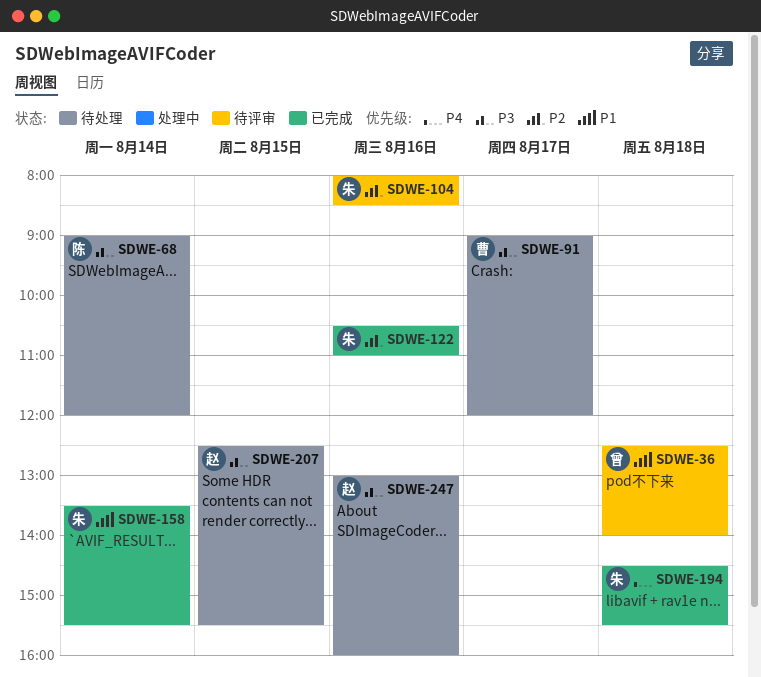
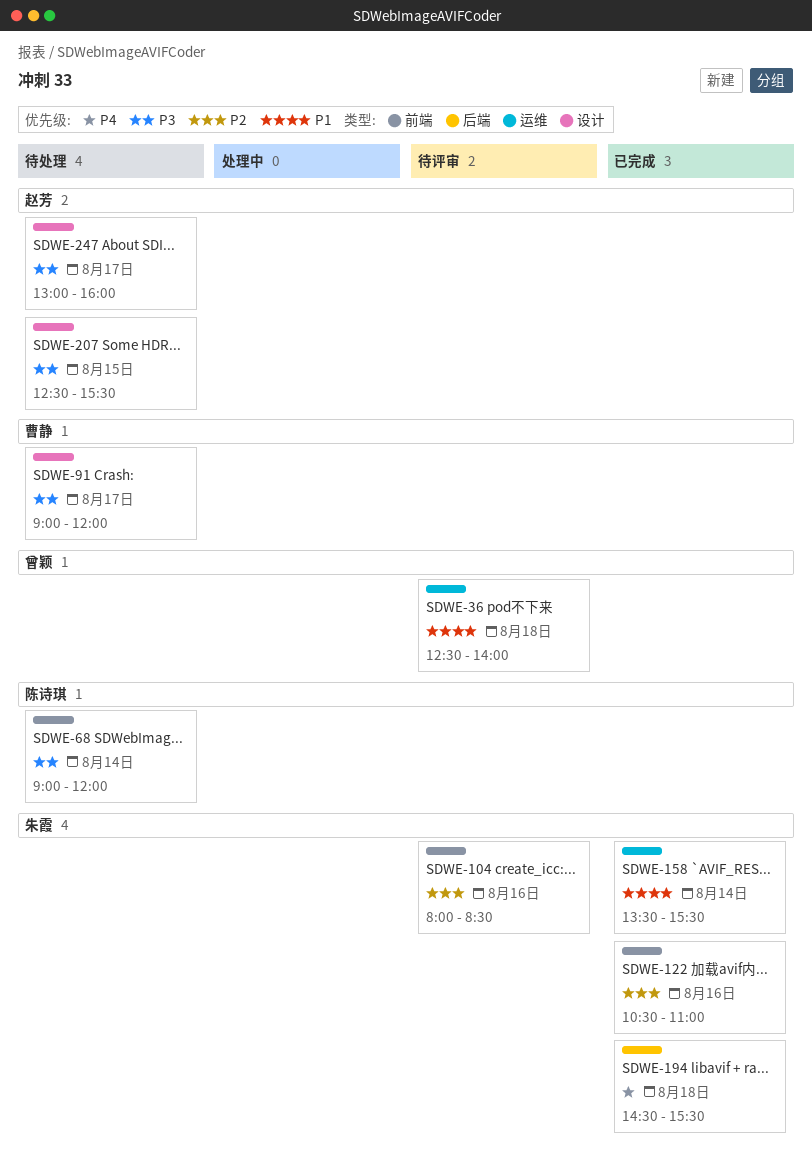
SDWE-247, day: Aug 16 -> Aug 17

